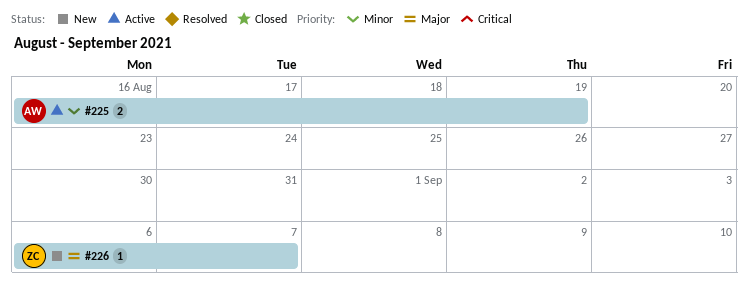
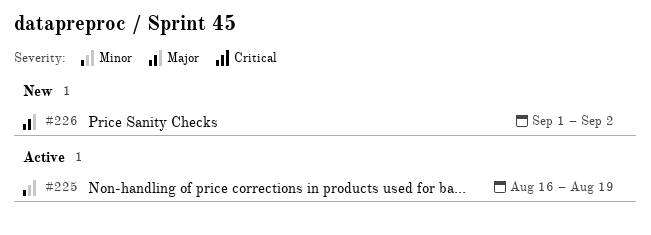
#226, start: Sep 6 -> Sep 1
#226, due: Sep 7 -> Sep 2

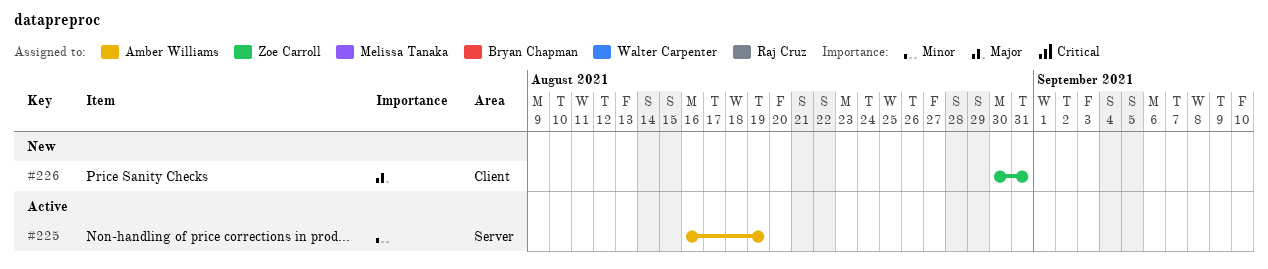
#226, start: Sep 1 -> Aug 30
#226, due: Sep 2 -> Aug 31

